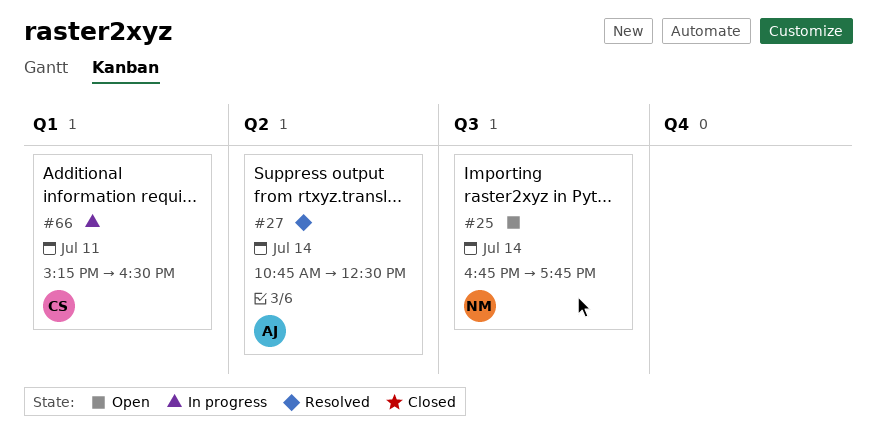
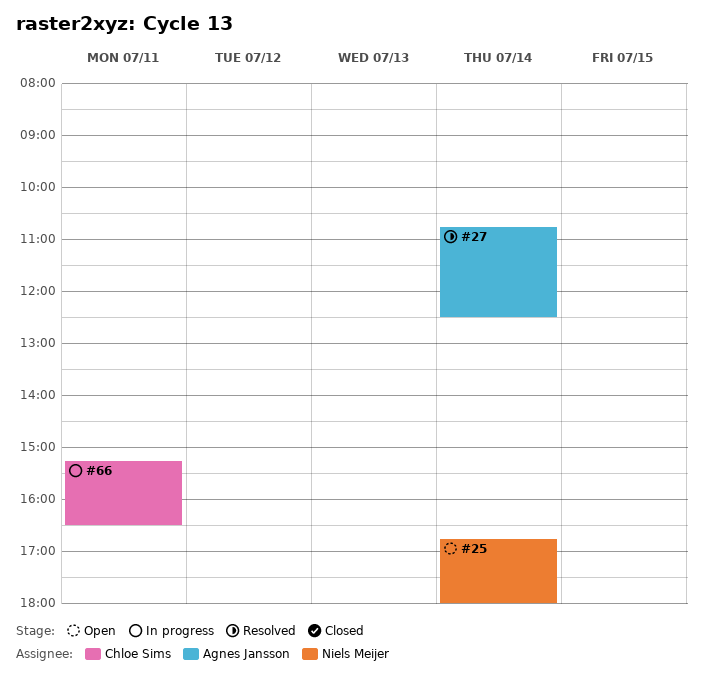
#25, ends: 17:45 -> 18:00

